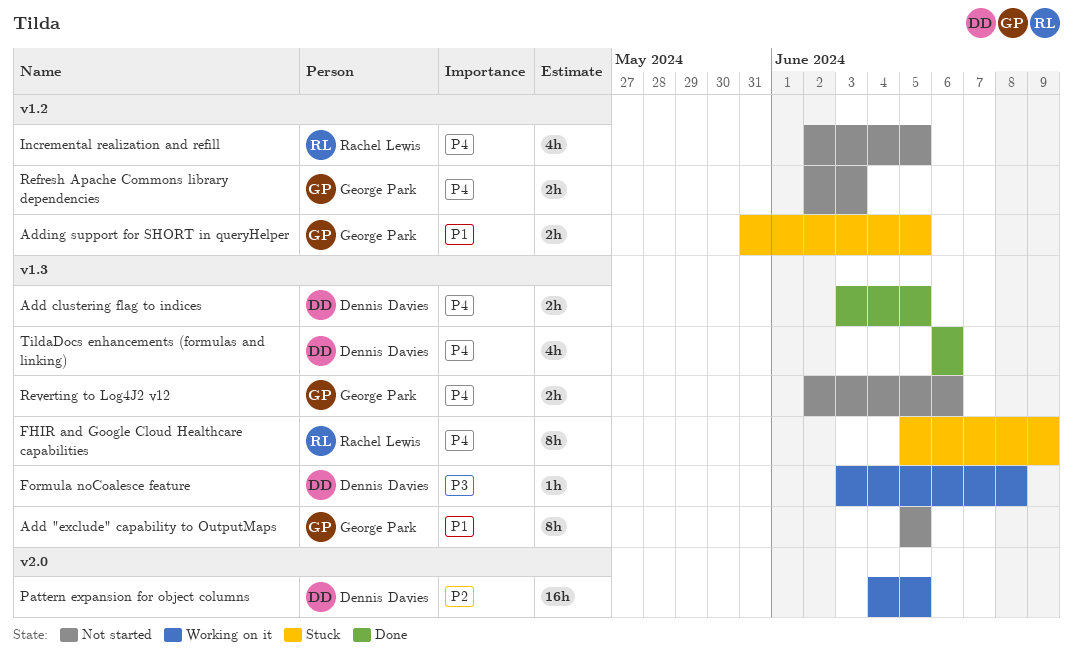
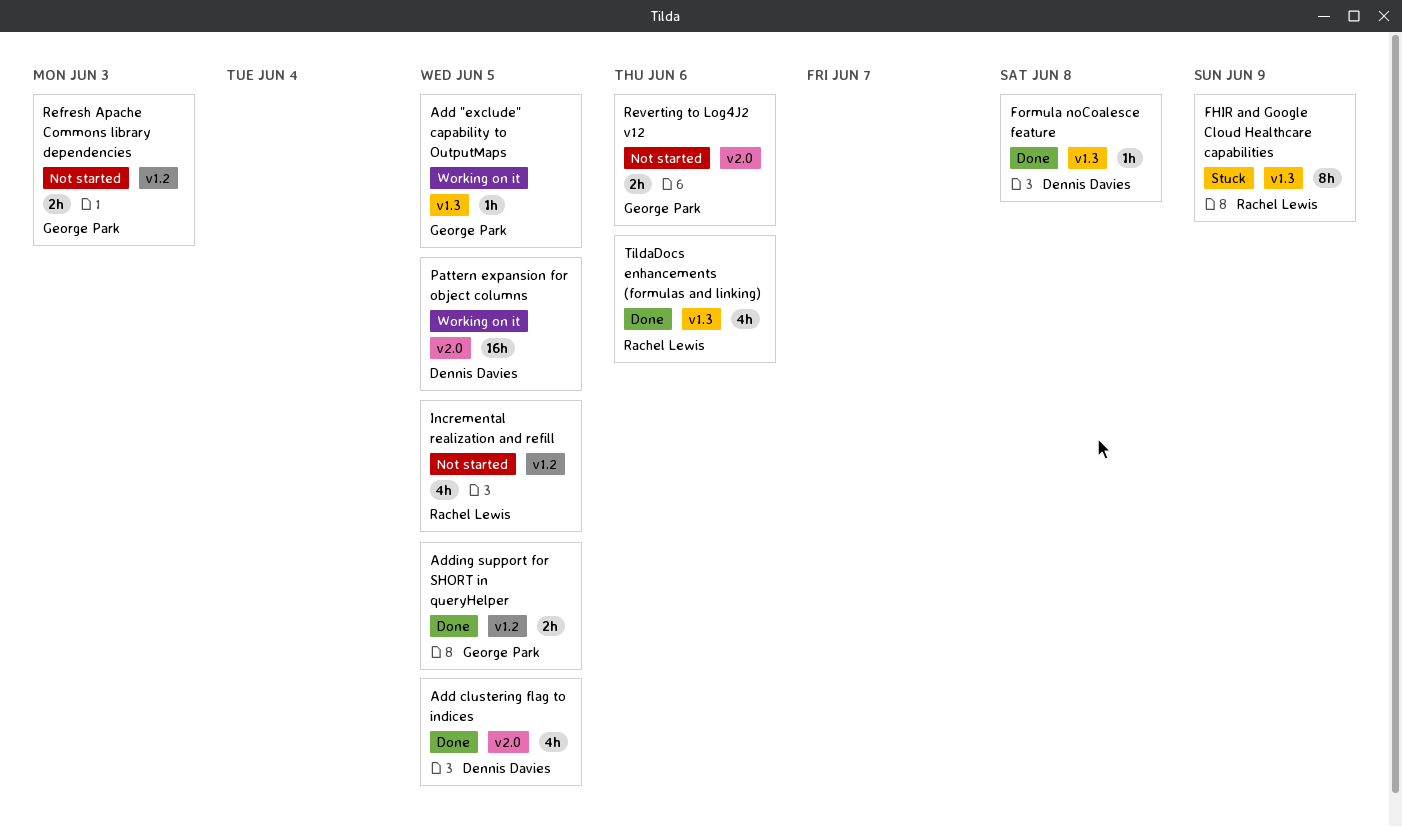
Add "exclude" capability to OutputMaps, status: Not started -> Working on it
Add "exclude" capability to OutputMaps, estimate: 8h -> 1h
Add clustering flag to indices, label: v1.3 -> v2.0
Add clustering flag to indices, estimate: 2h -> 4h
Adding support for SHORT in queryHelper, status: Stuck -> Done
Formula noCoalesce feature, status: Working on it -> Done
Reverting to Log4J2 v12, label: v1.3 -> v2.0
TildaDocs enhancements (formulas and linking), owner: Dennis Davies -> Rachel Lewis

